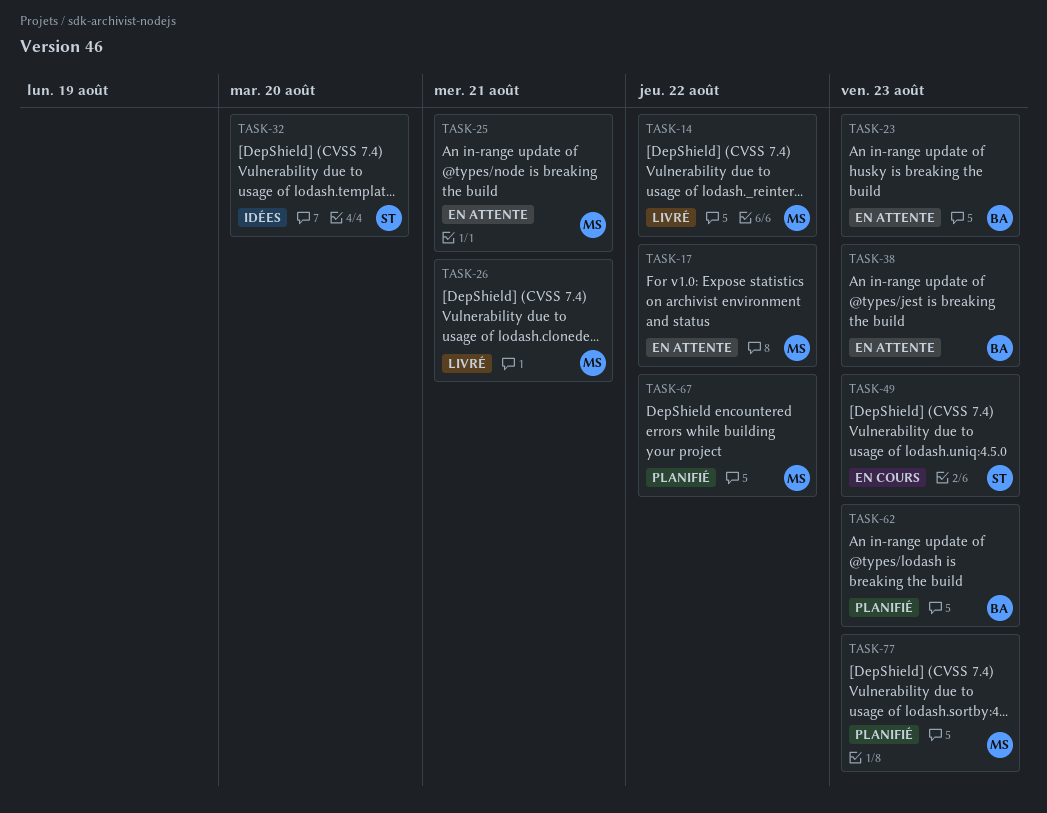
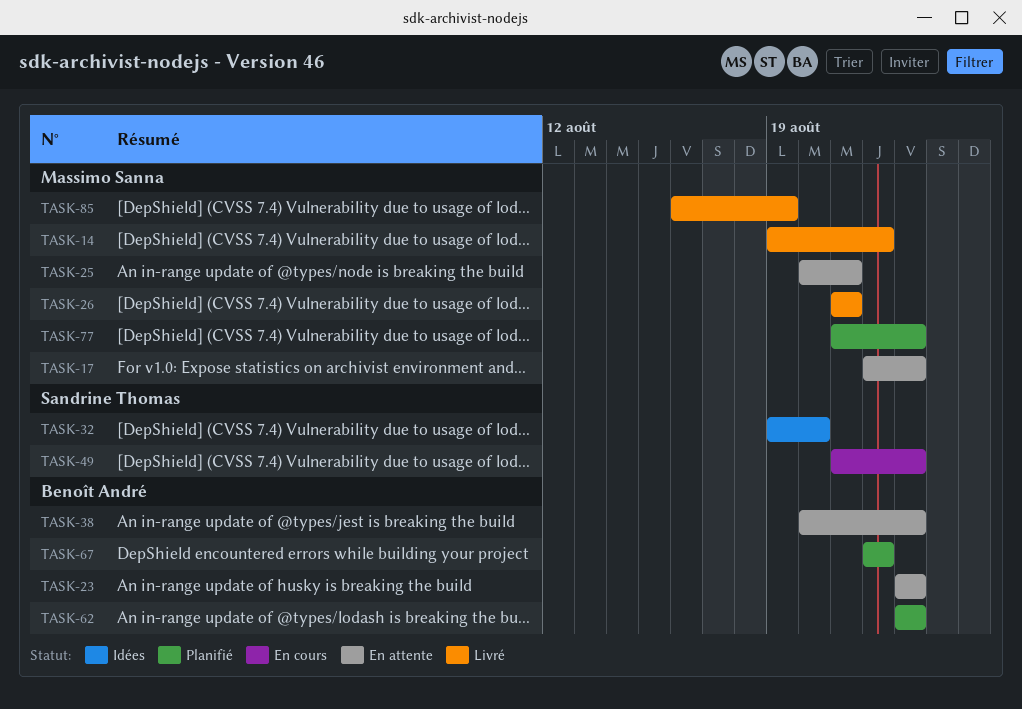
TASK-17, due: Aug 22 -> Aug 23
TASK-67, owner: Massimo Sanna -> Benoît André
TASK-85: none -> present

